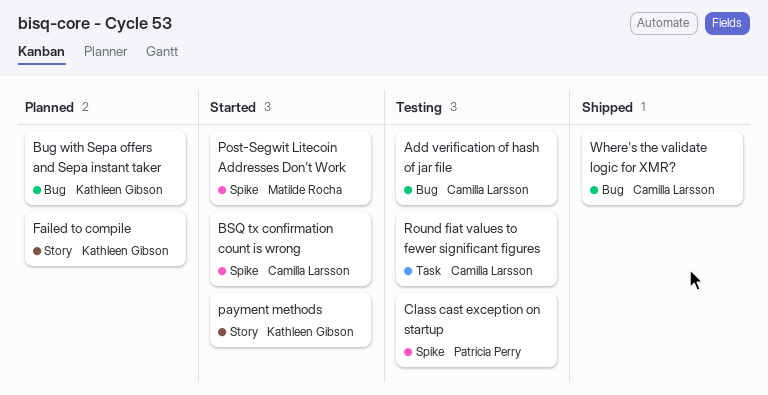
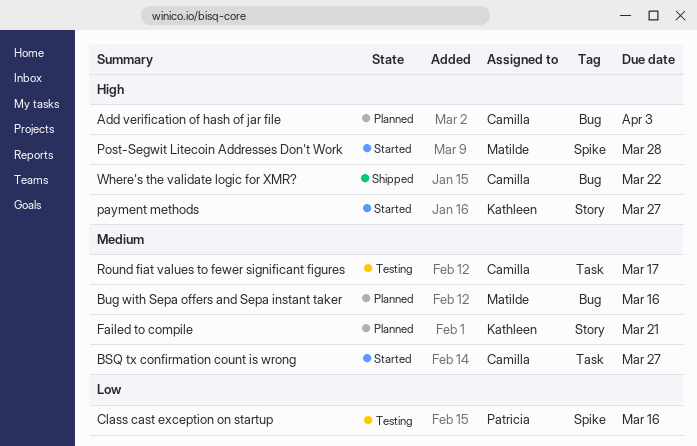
Add verification of hash of jar file, status: Testing -> Planned
BSQ tx confirmation count is wrong, label: Spike -> Task
Bug with Sepa offers and Sepa instant taker, owner: Kathleen Gibson -> Matilde Rocha

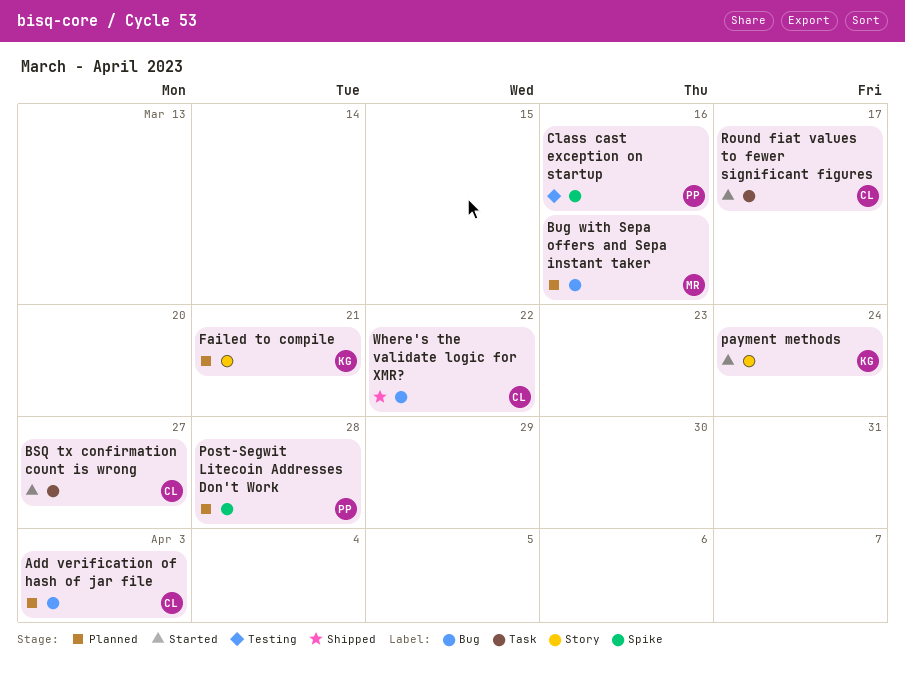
payment methods, due: Mar 27 -> Mar 24
Post-Segwit Litecoin Addresses Don't Work, status: Started -> Planned
Post-Segwit Litecoin Addresses Don't Work, owner: Matilde -> Patricia
Round fiat values to fewer significant figures, status: Testing -> Started

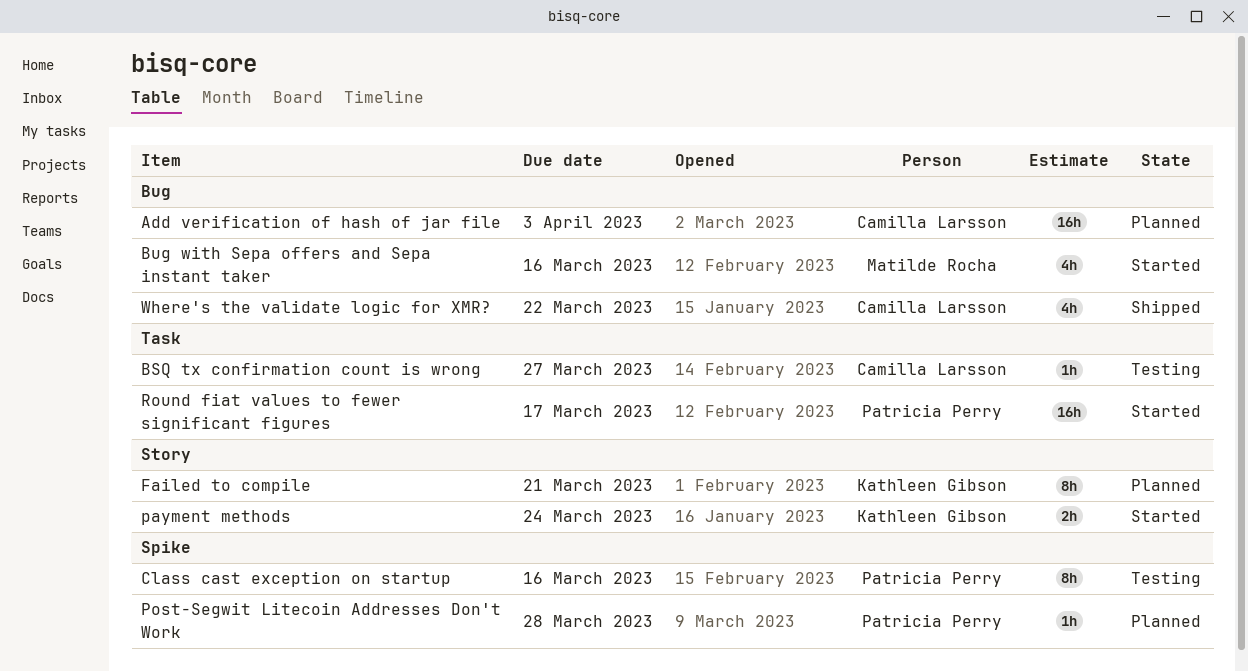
BSQ tx confirmation count is wrong, status: Started -> Testing
Bug with Sepa offers and Sepa instant taker, status: Planned -> Started
Round fiat values to fewer significant figures, owner: Camilla Larsson -> Patricia Perry

